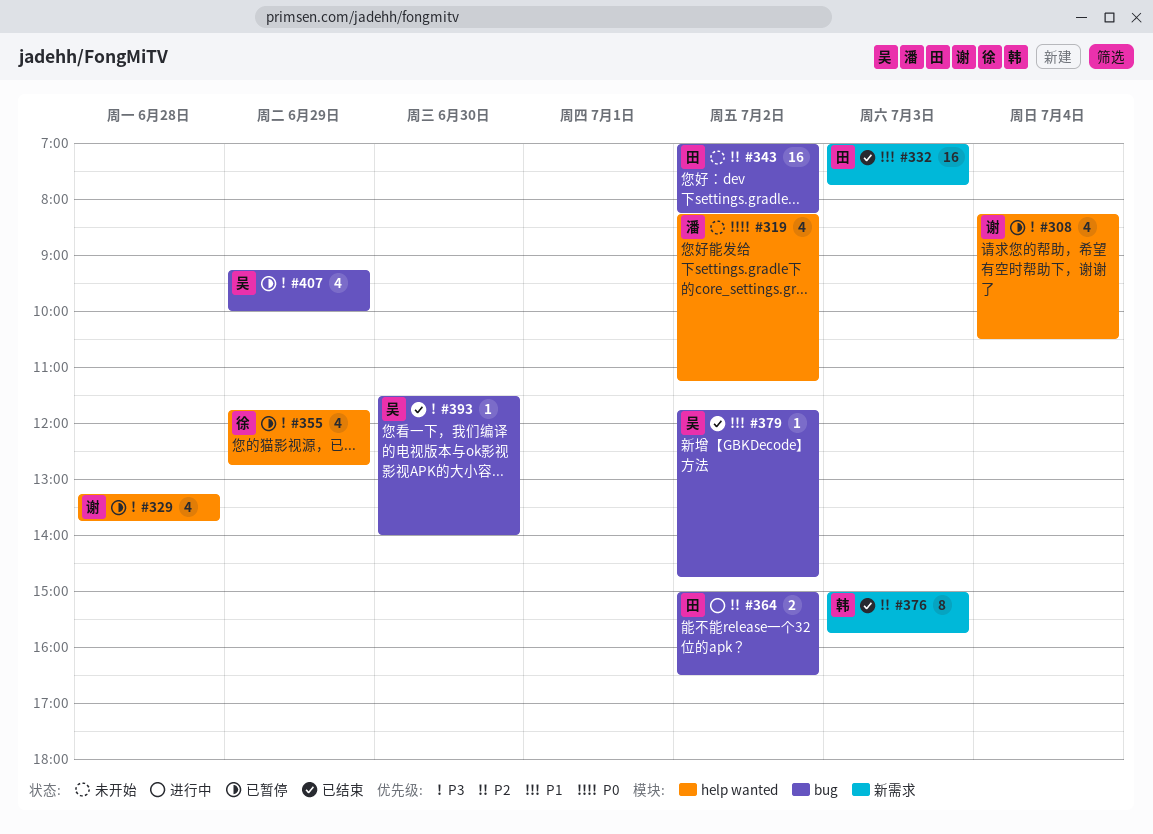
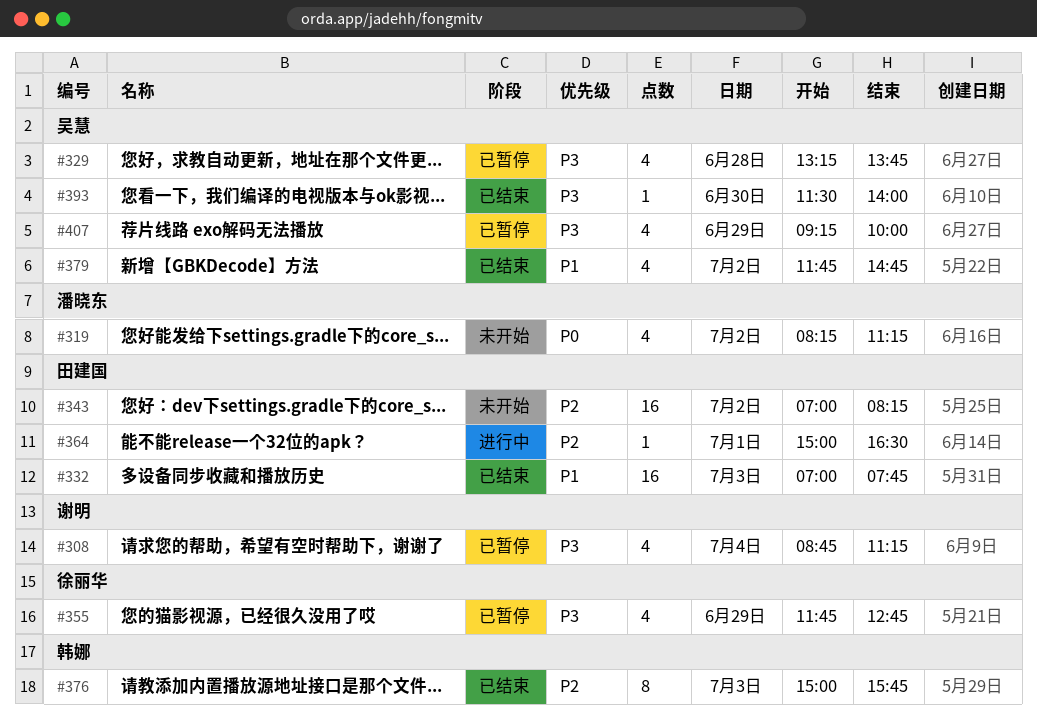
#308, begins: 08:15 -> 08:45
#308, ends: 10:30 -> 11:15
#329, owner: 谢明 -> 吴慧
#364, estimate: 2 -> 1
#364, day: Jul 2 -> Jul 1
#379, estimate: 1 -> 4

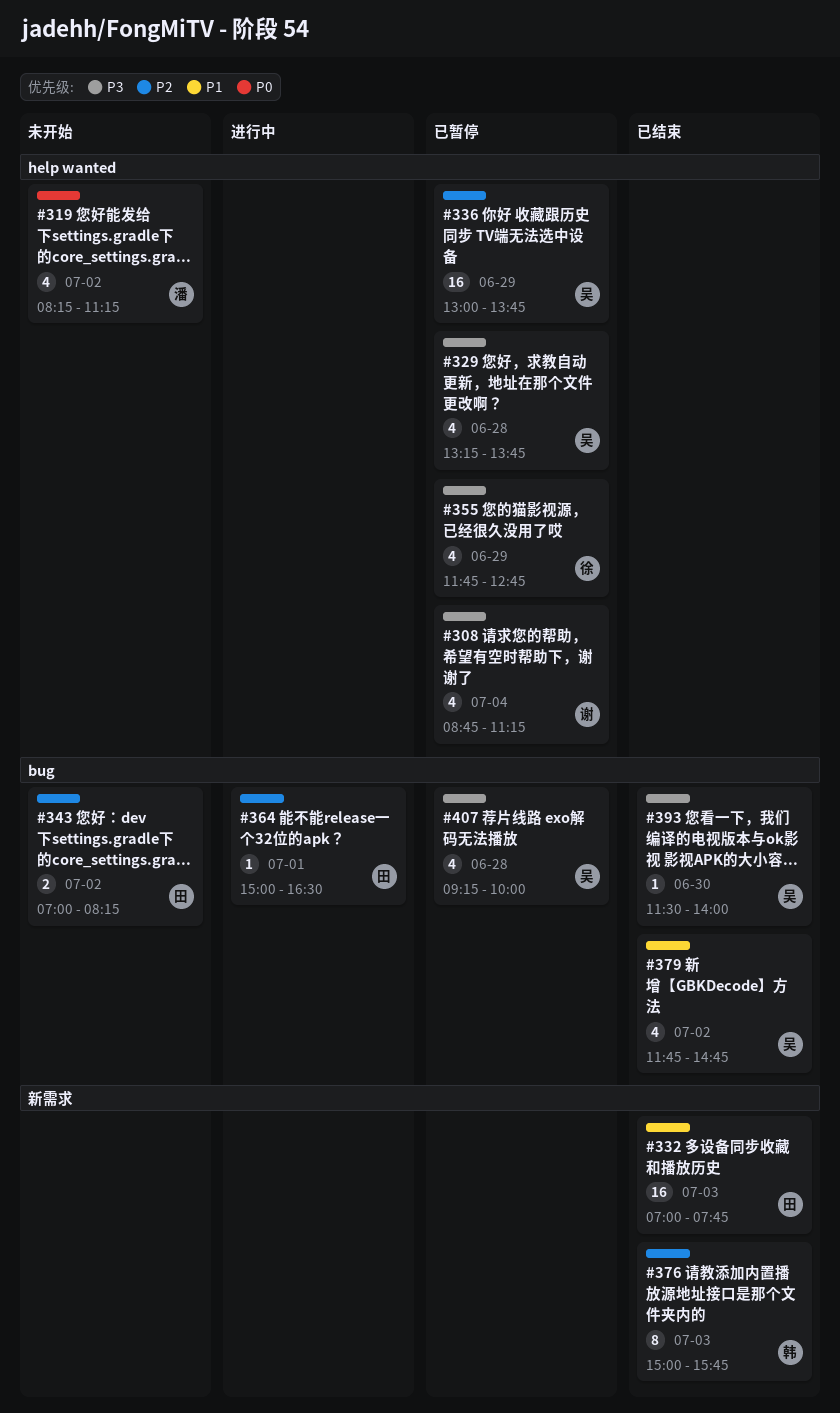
#336: none -> present
#343, estimate: 16 -> 2
#407, day: Jun 29 -> Jun 28

